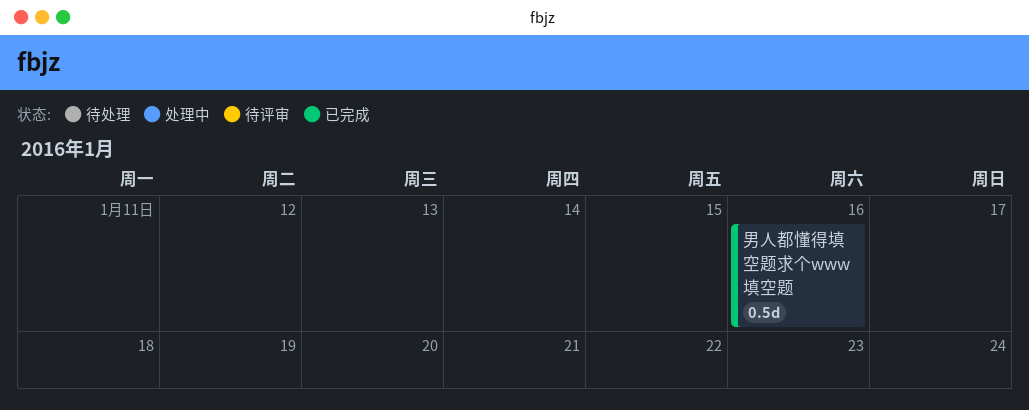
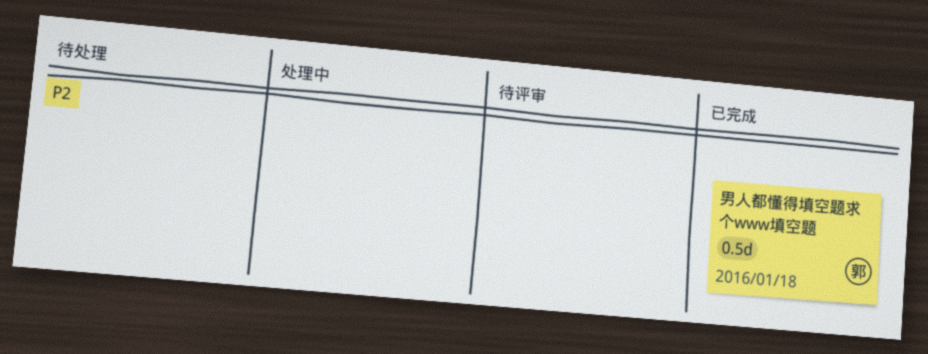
男人都懂得填空题求个www填空题, due: Jan 16 -> Jan 18

